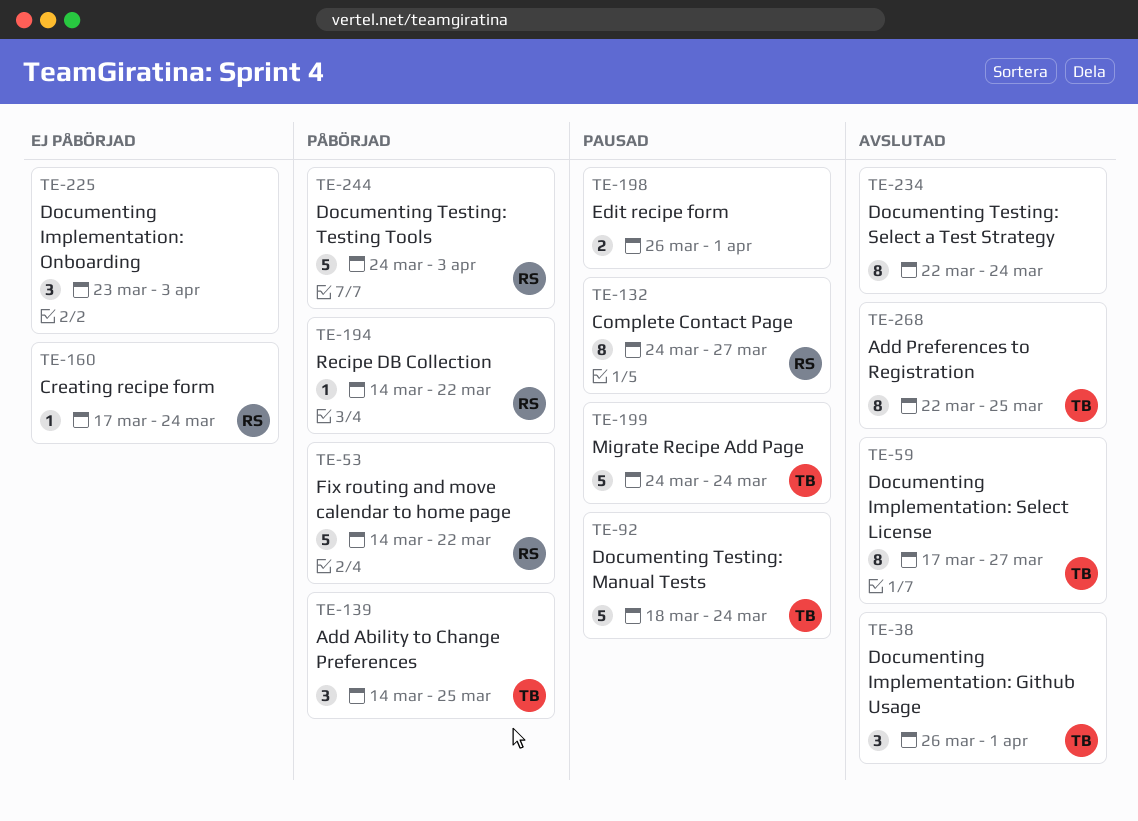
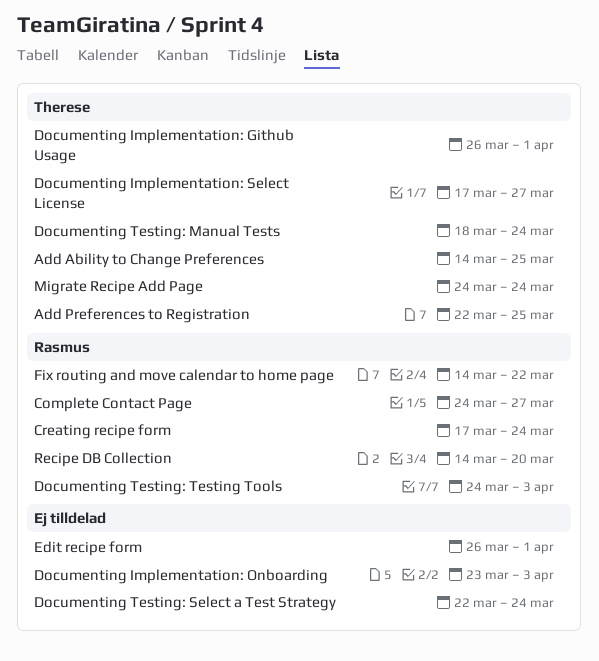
Recipe DB Collection, due: Mar 22 -> Mar 20

